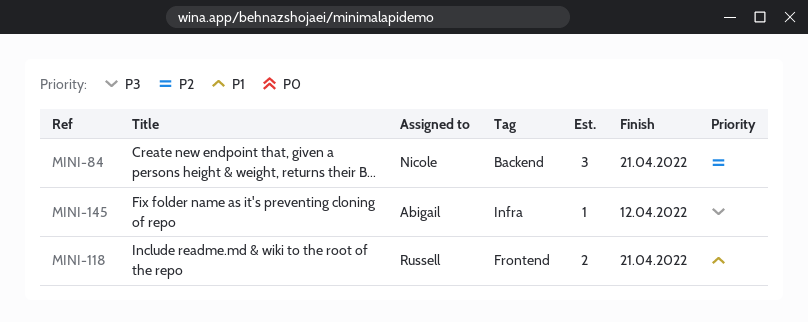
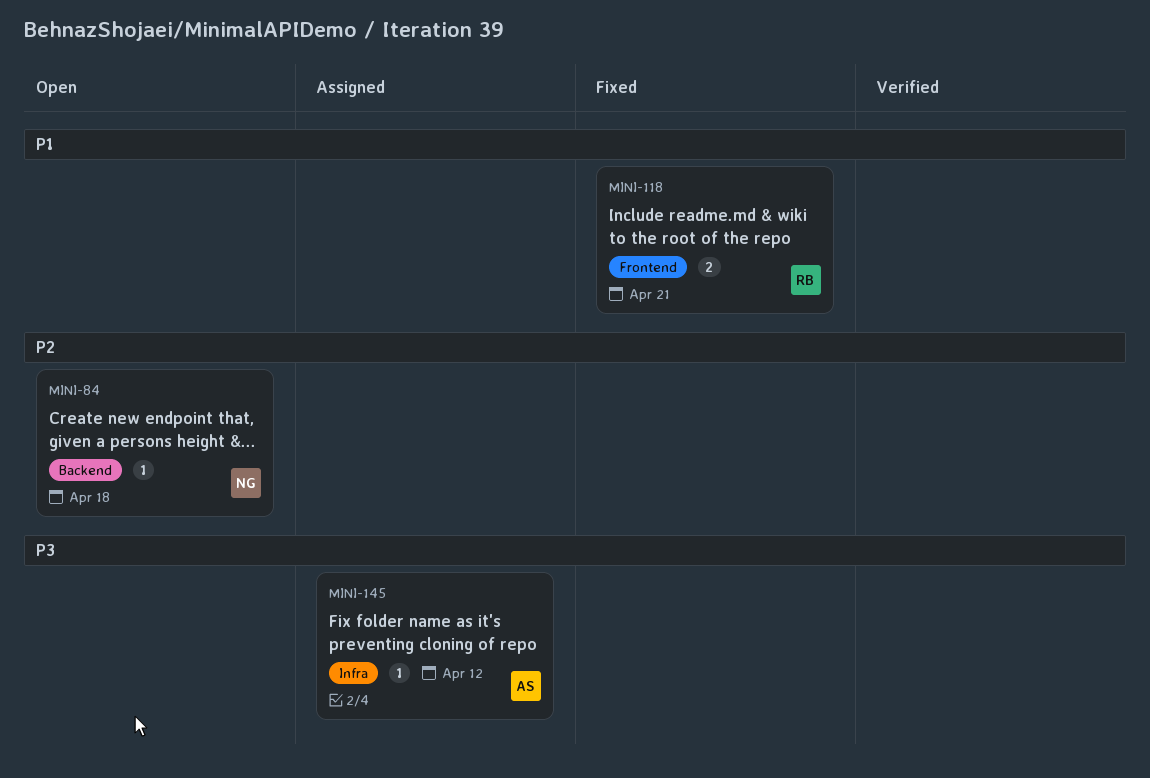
MINI-84, estimate: 3 -> 1
MINI-84, due: Apr 21 -> Apr 18

